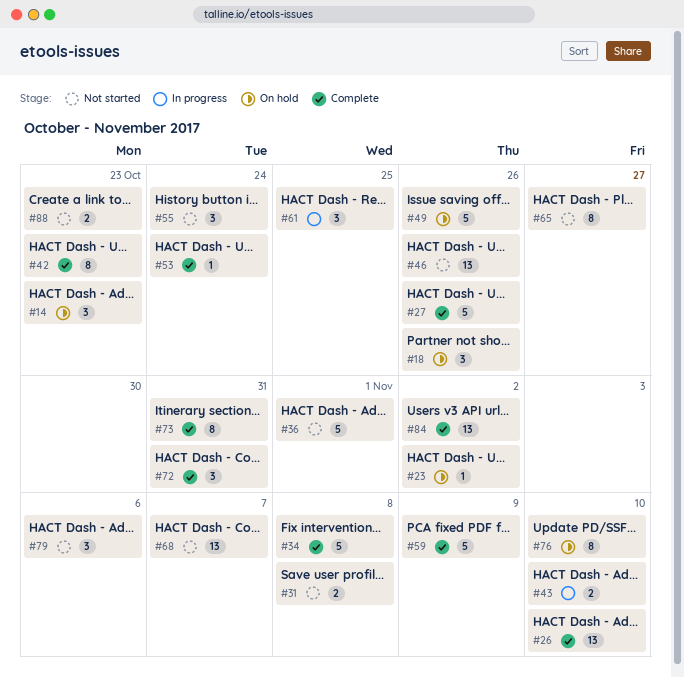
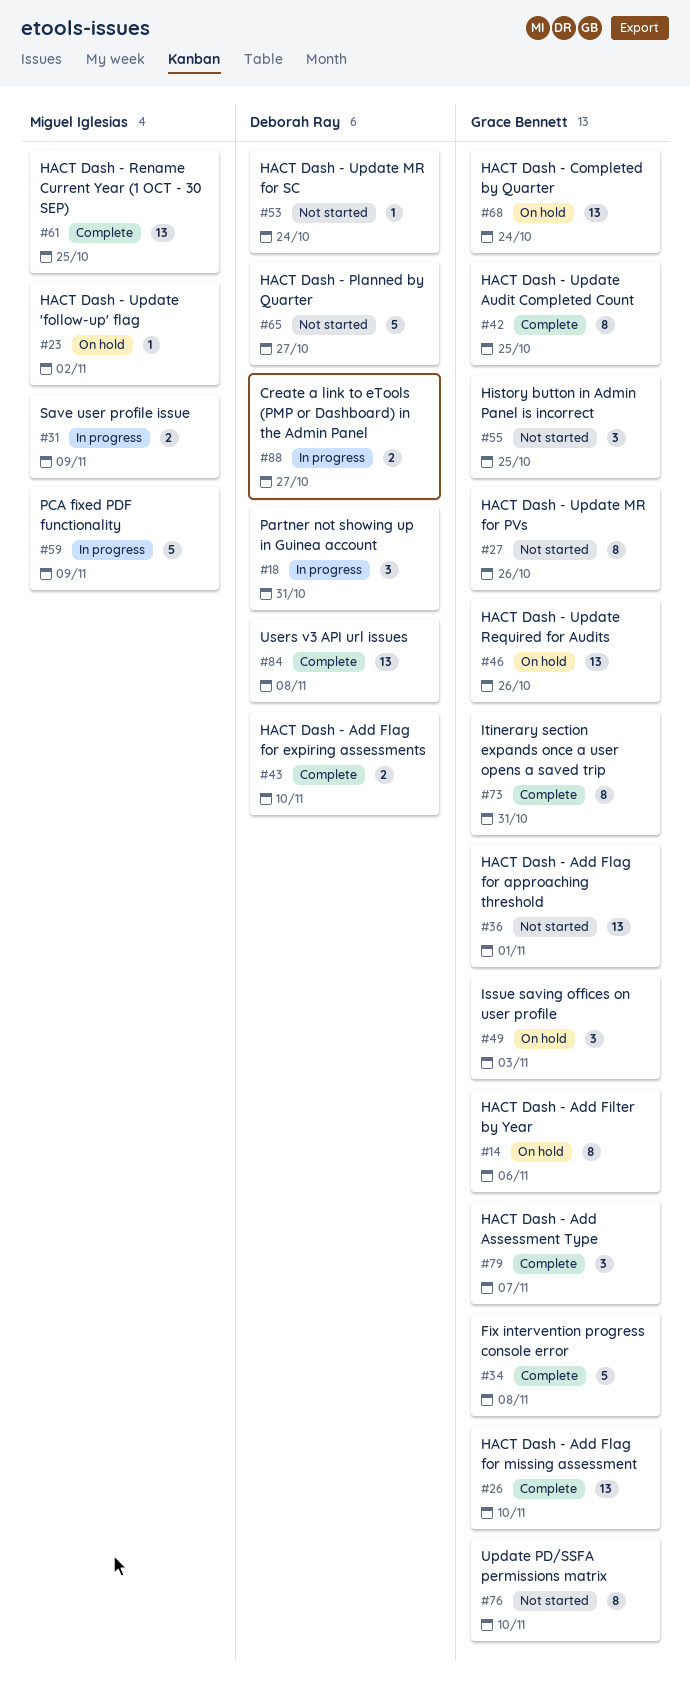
#14, estimate: 3 -> 8
#14, due: Oct 23 -> Nov 6
#18, status: On hold -> In progress
#18, due: Oct 26 -> Oct 31
#27, status: Complete -> Not started
#27, estimate: 5 -> 8
#31, status: Not started -> In progress
#31, due: Nov 8 -> Nov 9
#36, estimate: 5 -> 13
#42, due: Oct 23 -> Oct 25
#43, status: In progress -> Complete
#46, status: Not started -> On hold
#49, estimate: 5 -> 3
#49, due: Oct 26 -> Nov 3
#53, status: Complete -> Not started
#55, due: Oct 24 -> Oct 25
#59, status: Complete -> In progress
#61, status: In progress -> Complete
#61, estimate: 3 -> 13
#65, estimate: 8 -> 5
#68, status: Not started -> On hold
#68, due: Nov 7 -> Oct 24
#72: present -> none
#76, status: On hold -> Not started
#79, status: Not started -> Complete
#79, due: Nov 6 -> Nov 7
#84, due: Nov 2 -> Nov 8
#88, status: Not started -> In progress
#88, due: Oct 23 -> Oct 27

